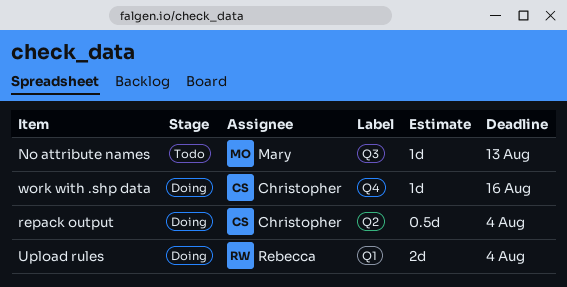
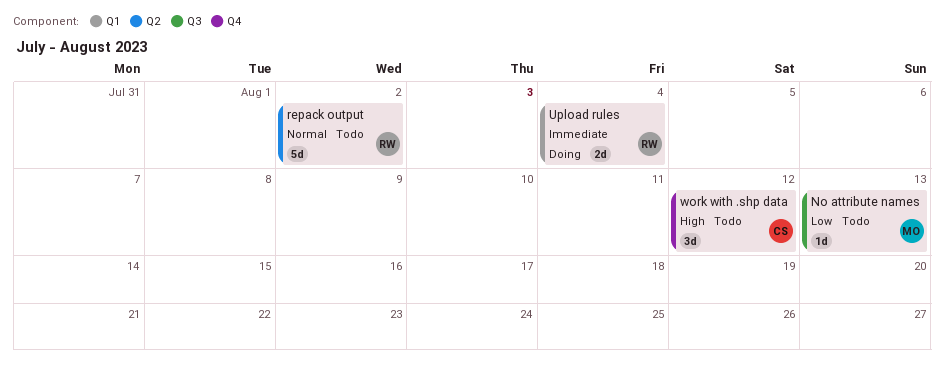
repack output, status: Doing -> Todo
repack output, owner: Christopher -> Rebecca
repack output, estimate: 0.5d -> 5d
repack output, due: Aug 4 -> Aug 2
work with .shp data, status: Doing -> Todo
work with .shp data, estimate: 1d -> 3d
work with .shp data, due: Aug 16 -> Aug 12

